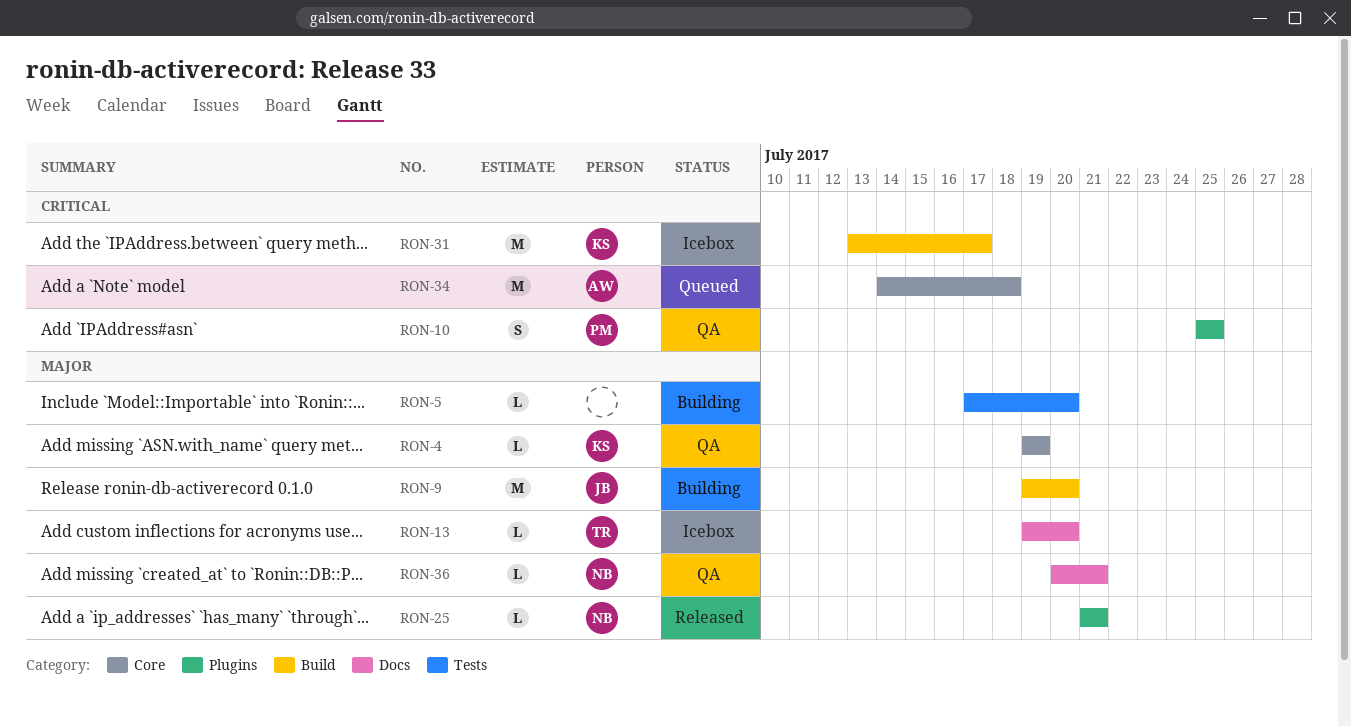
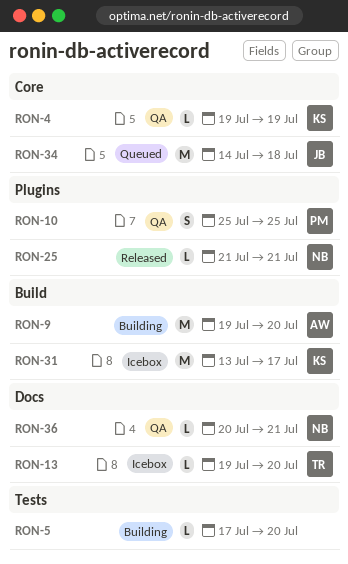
RON-9, owner: JB -> AW
RON-34, owner: AW -> JB

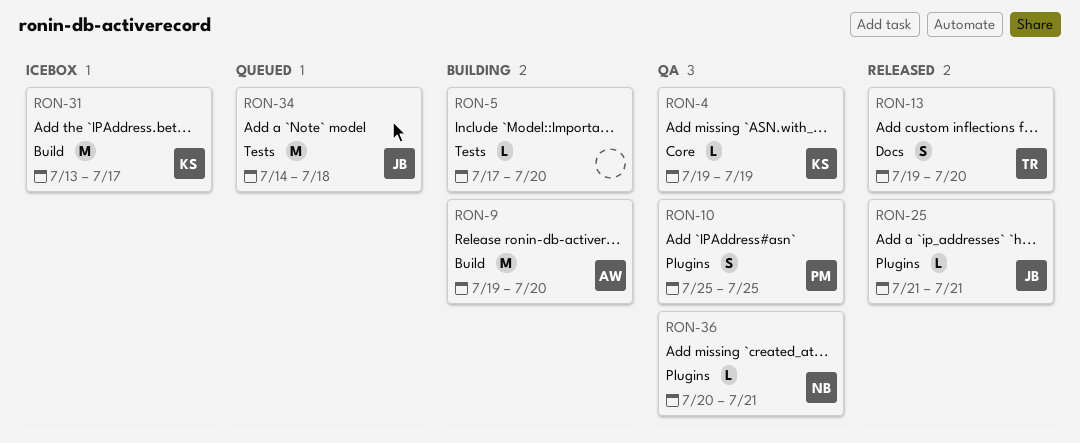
RON-13, status: Icebox -> Released
RON-13, estimate: L -> S
RON-25, owner: NB -> JB
RON-34, label: Core -> Tests
RON-36, label: Docs -> Plugins

